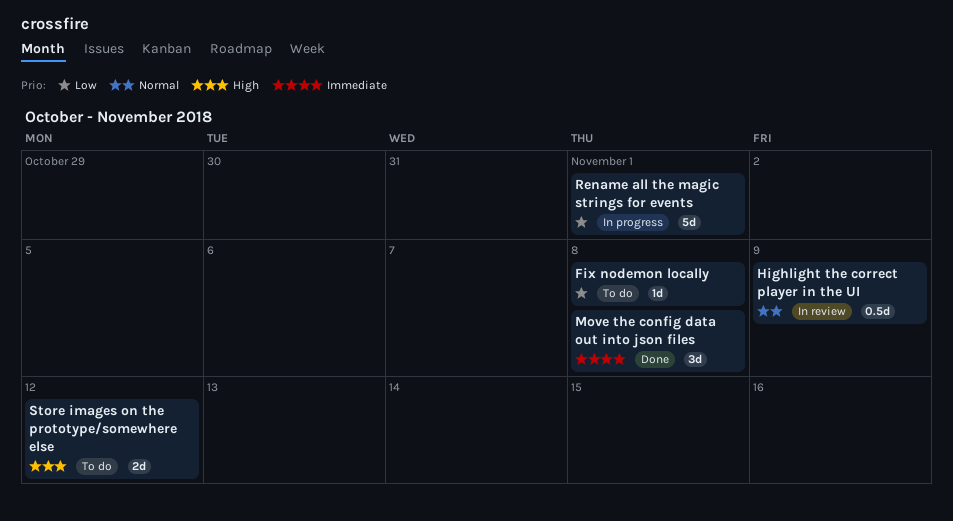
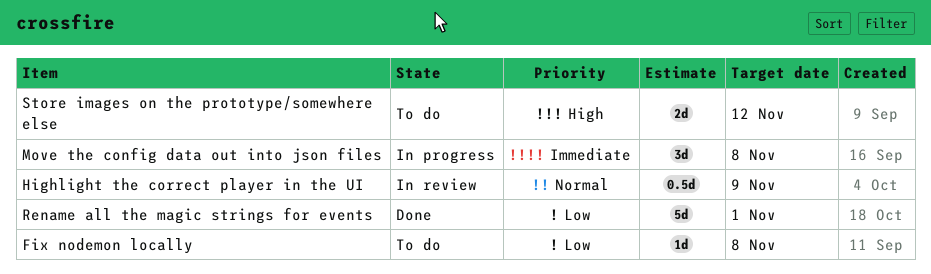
Move the config data out into json files, status: Done -> In progress
Rename all the magic strings for events, status: In progress -> Done

